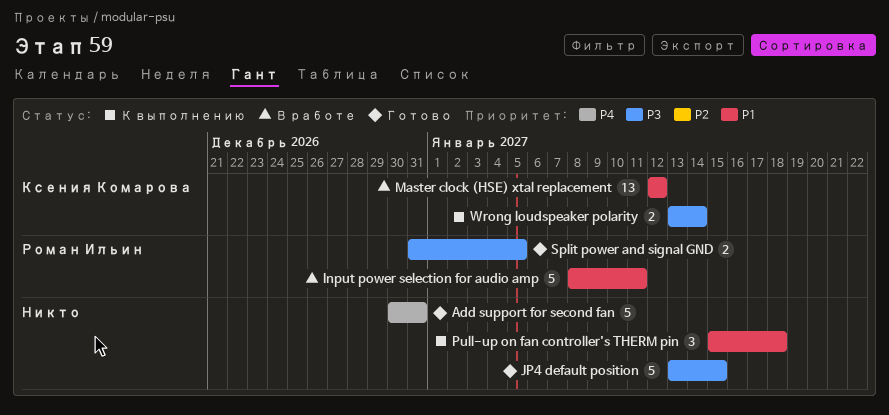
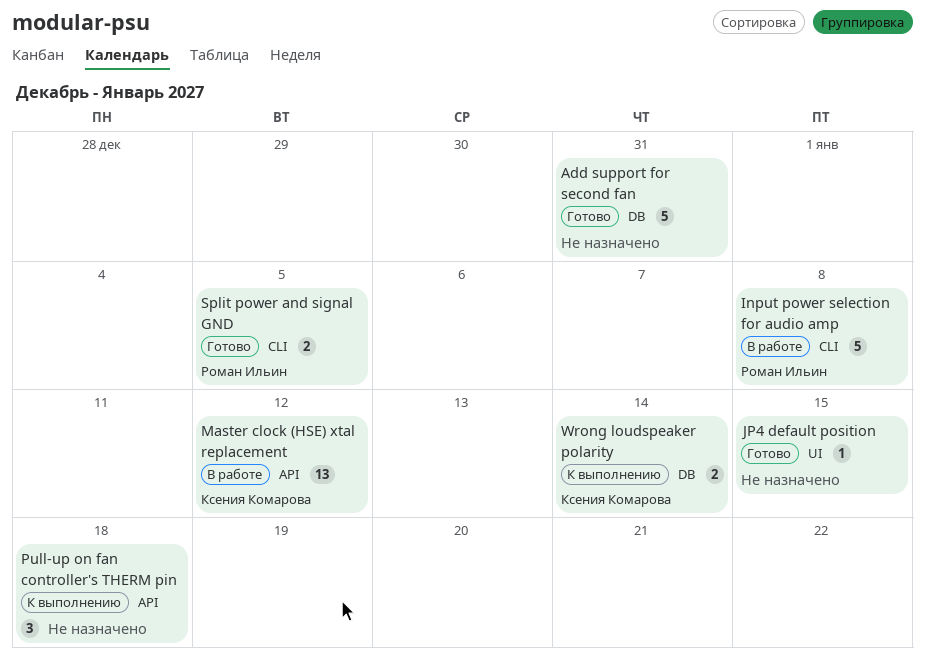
Input power selection for audio amp, due: Jan 11 -> Jan 8
JP4 default position, estimate: 5 -> 1

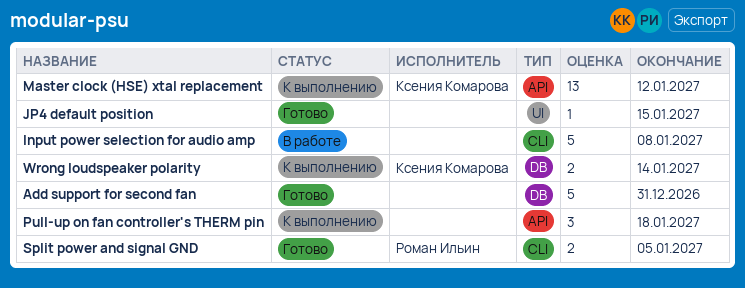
Input power selection for audio amp, owner: Роман Ильин -> none
Master clock (HSE) xtal replacement, status: В работе -> К выполнению

